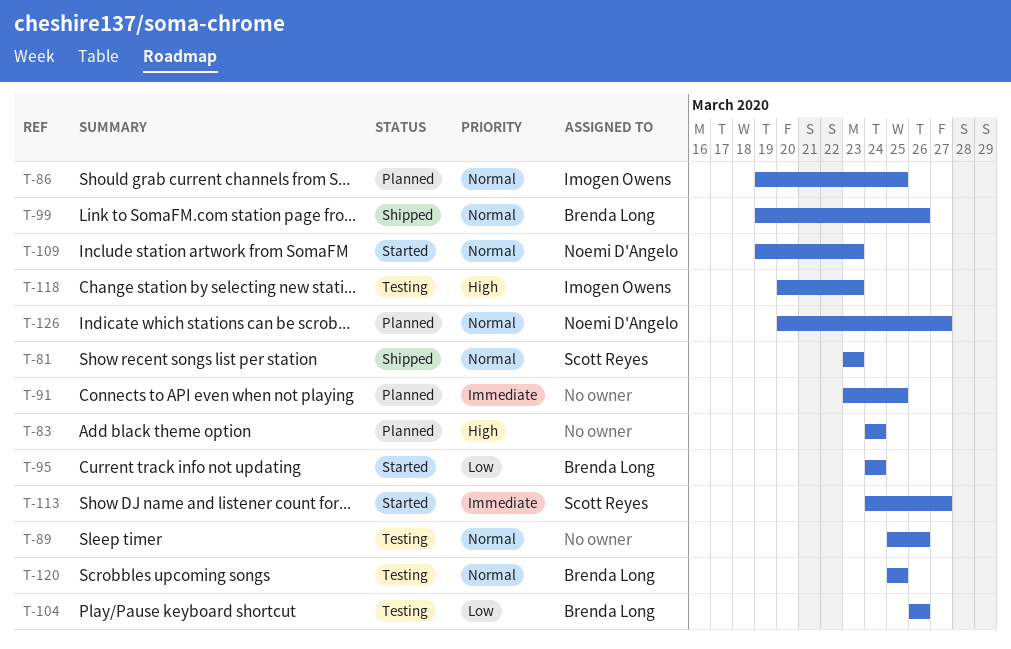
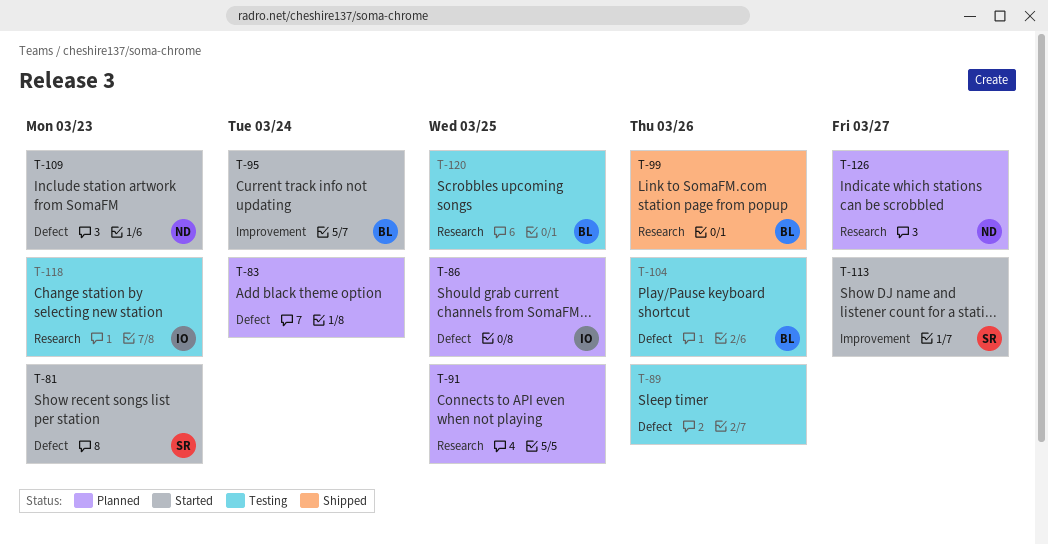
T-81, status: Shipped -> Started

